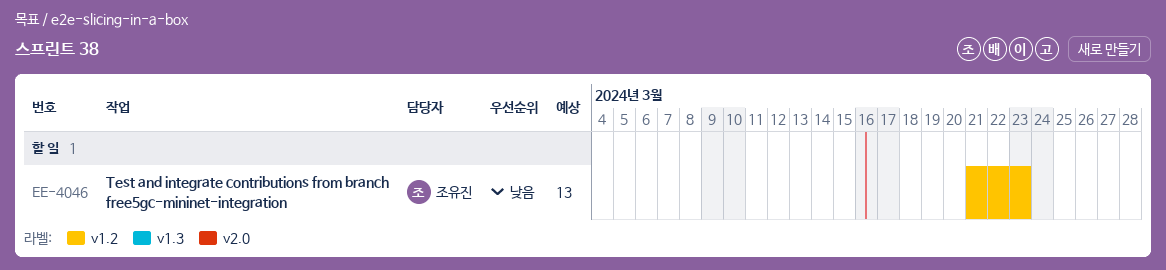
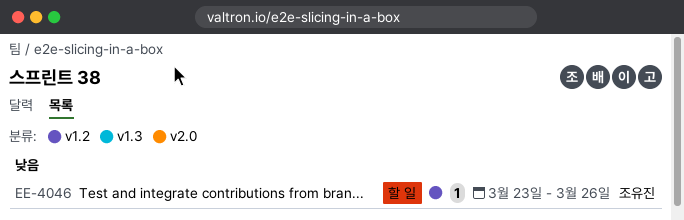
EE-4046, estimate: 13 -> 1
EE-4046, start: Mar 21 -> Mar 23
EE-4046, due: Mar 23 -> Mar 26

